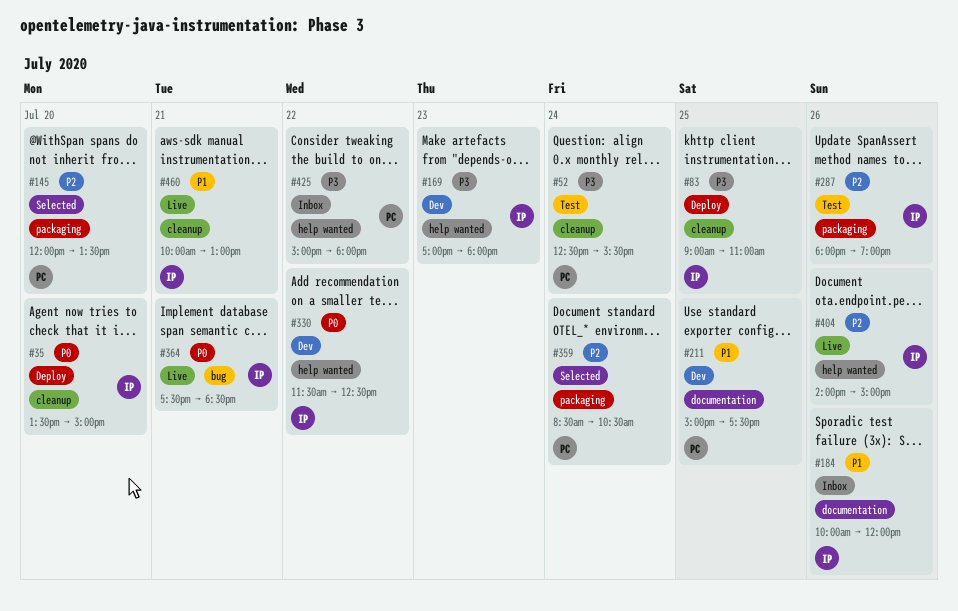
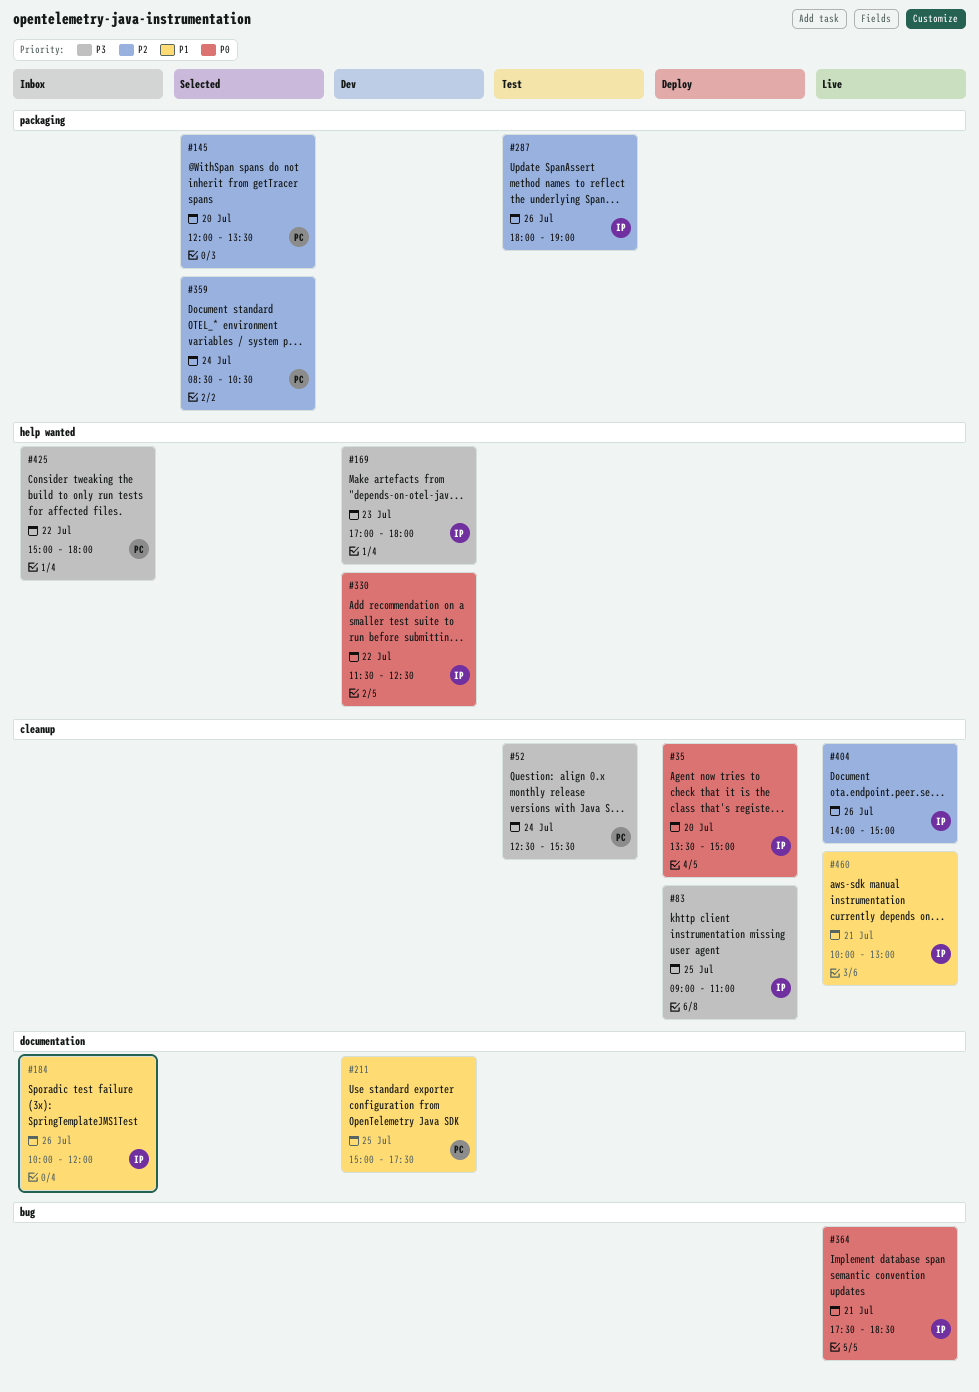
#404, label: help wanted -> cleanup

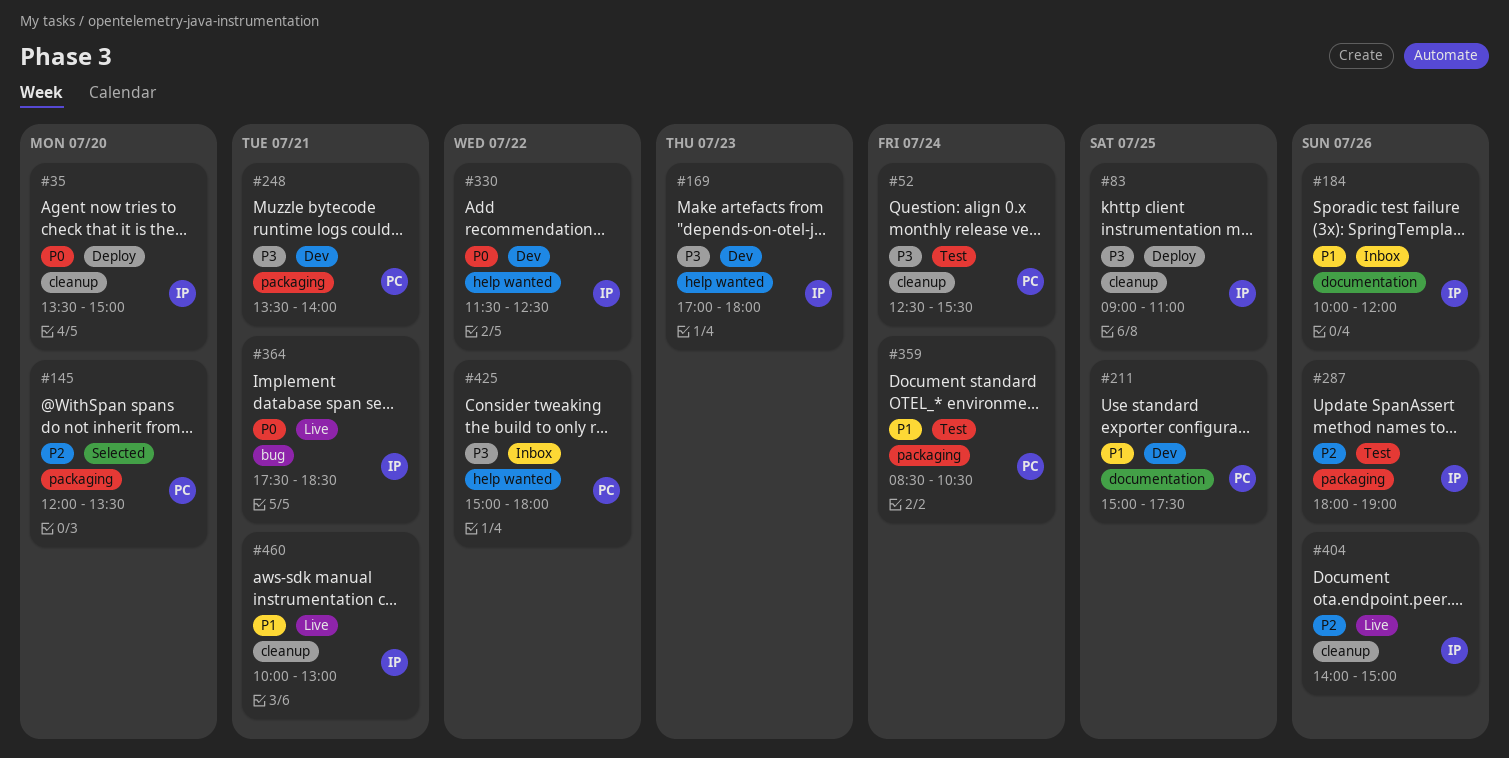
#248: none -> present
#359, status: Selected -> Test
#359, priority: P2 -> P1

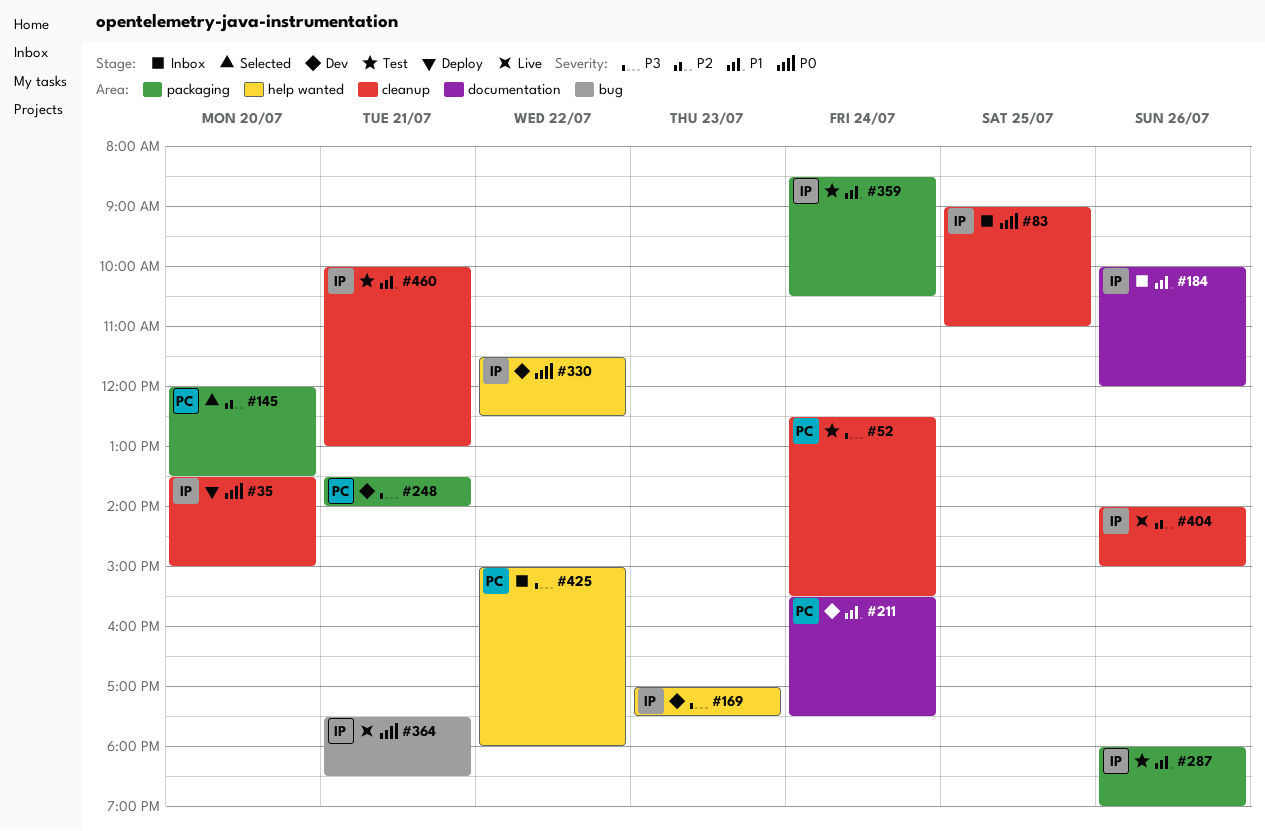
#83, status: Deploy -> Inbox
#83, priority: P3 -> P0
#169, ends: 18:00 -> 17:30
#211, day: Jul 25 -> Jul 24
#211, begins: 15:00 -> 15:30
#287, priority: P2 -> P1
#359, owner: PC -> IP
#460, status: Live -> Test

